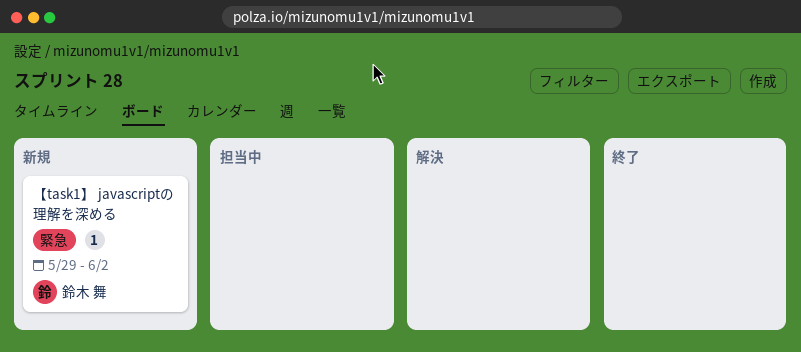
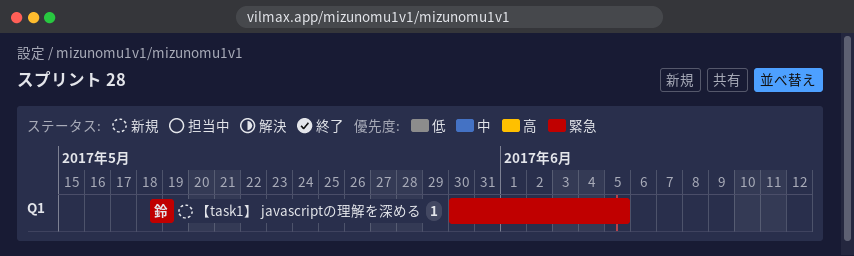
【task1】 javascriptの理解を深める, start: May 29 -> May 30
【task1】 javascriptの理解を深める, due: Jun 2 -> Jun 5

